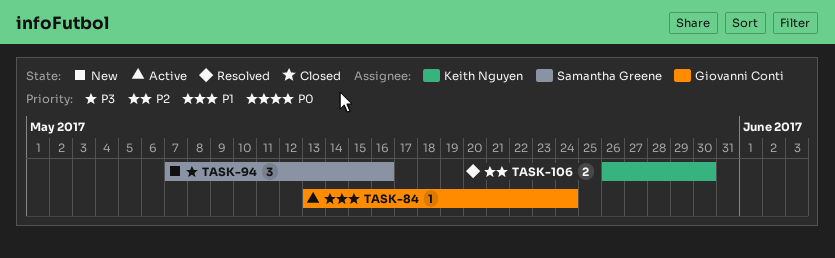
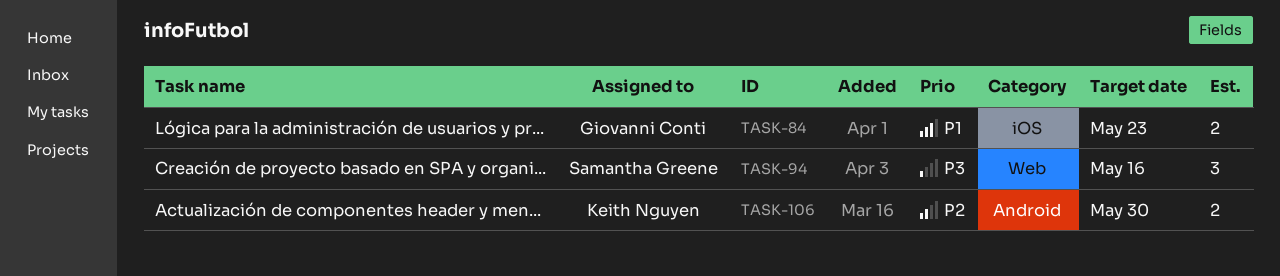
TASK-84, estimate: 1 -> 2
TASK-84, due: May 24 -> May 23

